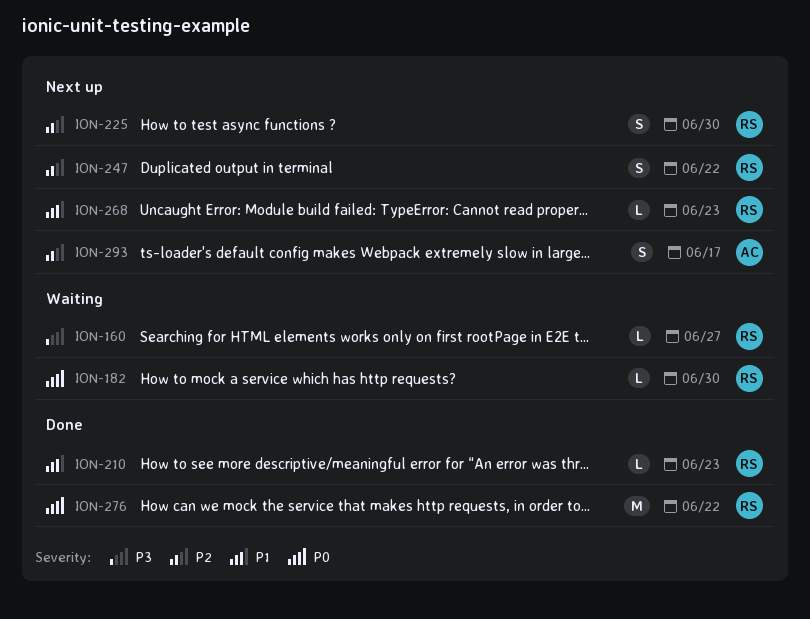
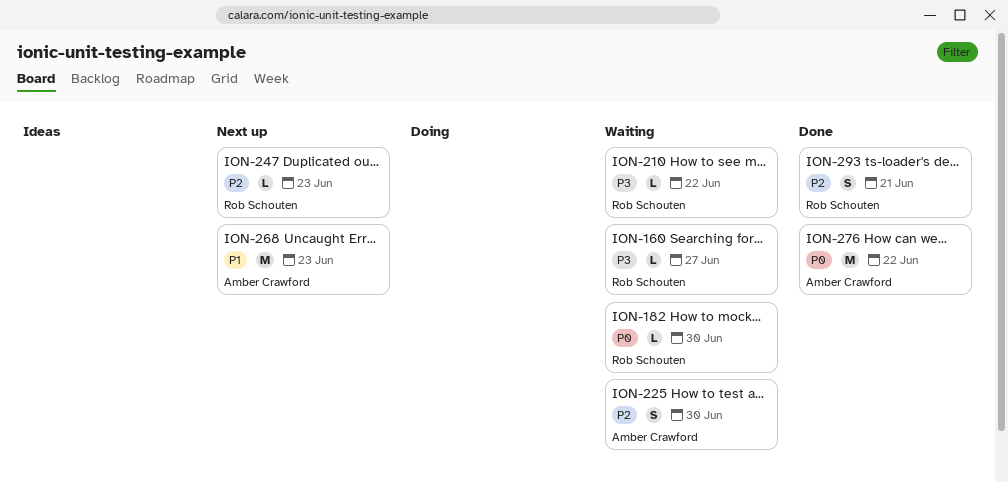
ION-210, status: Done -> Waiting
ION-210, priority: P1 -> P3
ION-210, due: Jun 23 -> Jun 22
ION-225, status: Next up -> Waiting
ION-225, owner: Rob Schouten -> Amber Crawford
ION-247, estimate: S -> L
ION-247, due: Jun 22 -> Jun 23
ION-268, owner: Rob Schouten -> Amber Crawford
ION-268, estimate: L -> M
ION-276, owner: Rob Schouten -> Amber Crawford
ION-293, status: Next up -> Done
ION-293, owner: Amber Crawford -> Rob Schouten
ION-293, due: Jun 17 -> Jun 21

